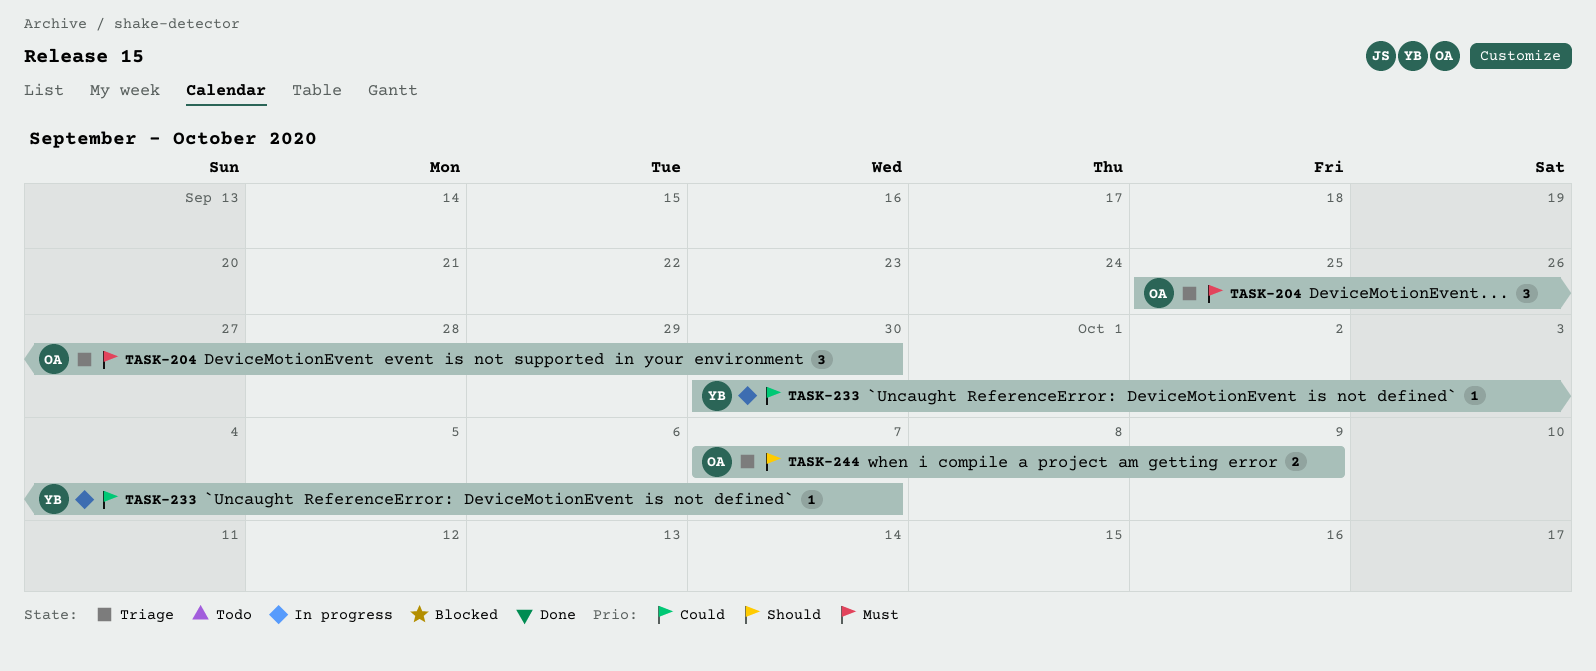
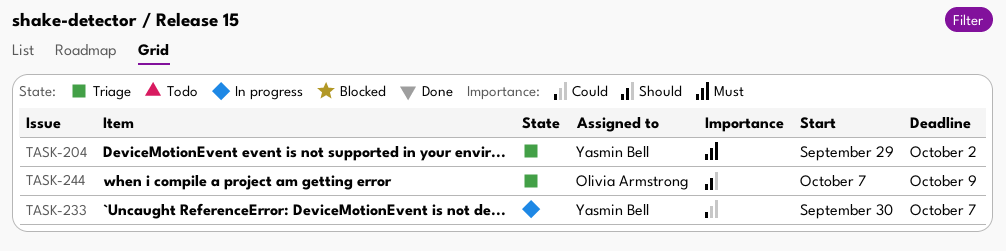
TASK-204, owner: Olivia Armstrong -> Yasmin Bell
TASK-204, start: Sep 25 -> Sep 29
TASK-204, due: Sep 30 -> Oct 2

